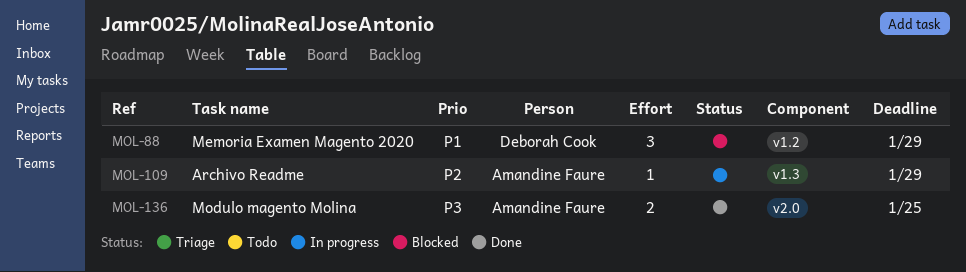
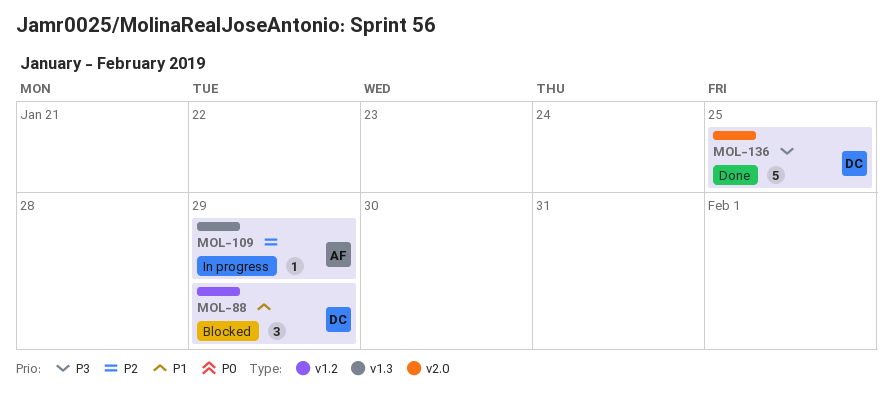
MOL-136, owner: Amandine Faure -> Deborah Cook
MOL-136, estimate: 2 -> 5

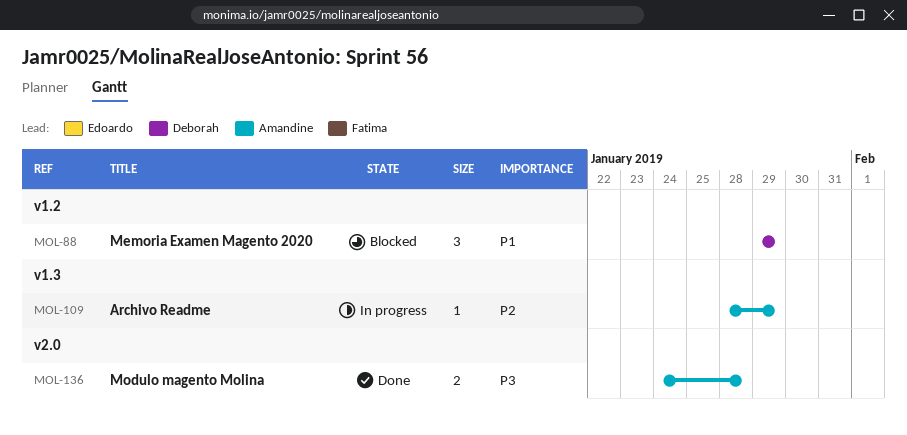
MOL-136, owner: Deborah -> Amandine
MOL-136, estimate: 5 -> 2
MOL-136, due: Jan 25 -> Jan 28

